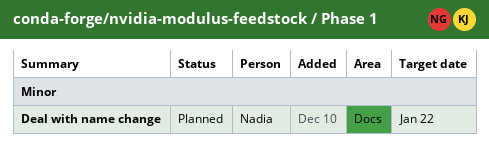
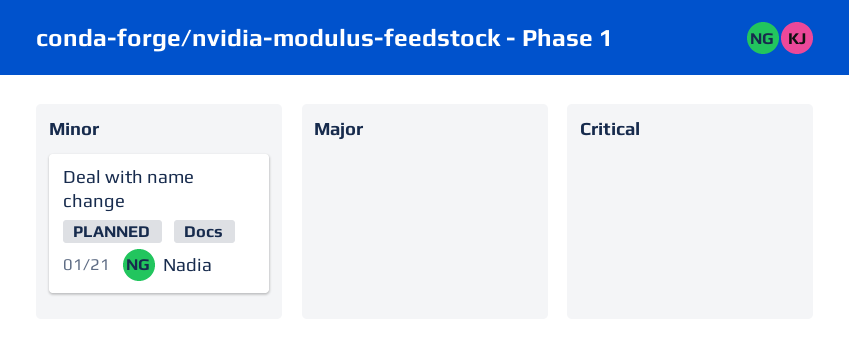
Deal with name change, due: Jan 22 -> Jan 21

